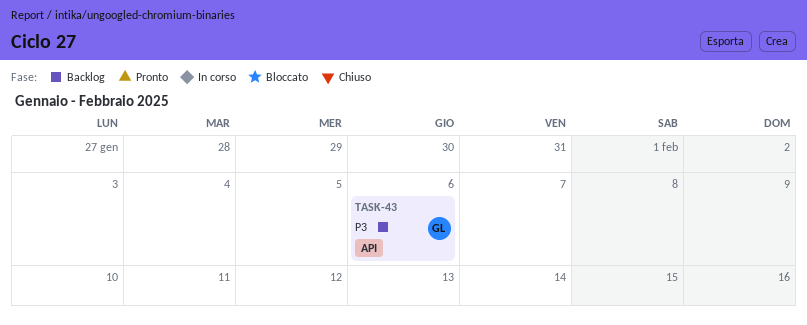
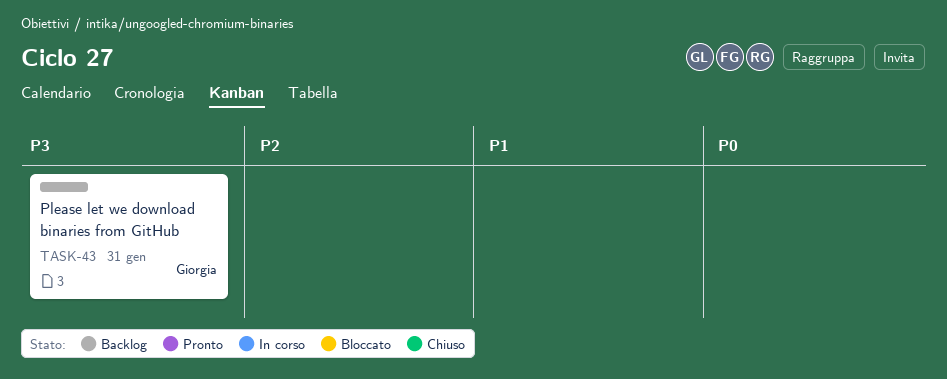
TASK-43, due: Feb 6 -> Jan 31

